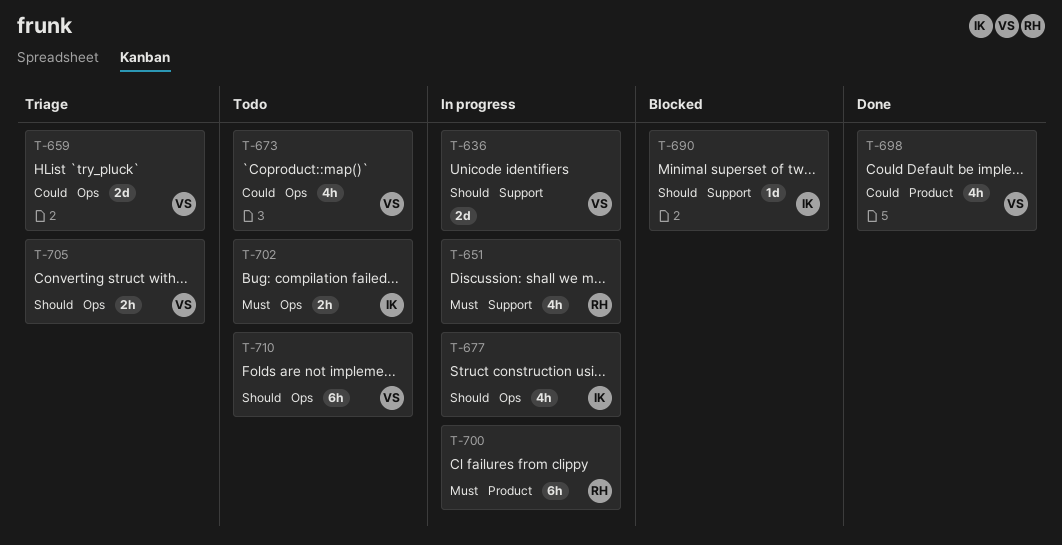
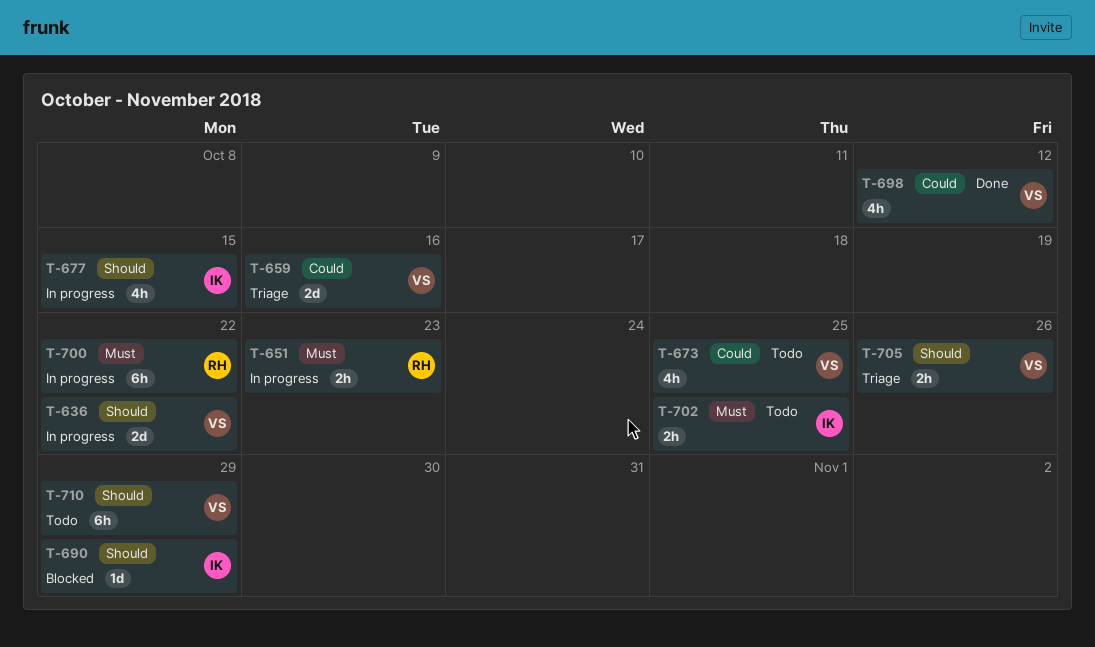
T-651, estimate: 4h -> 2h

